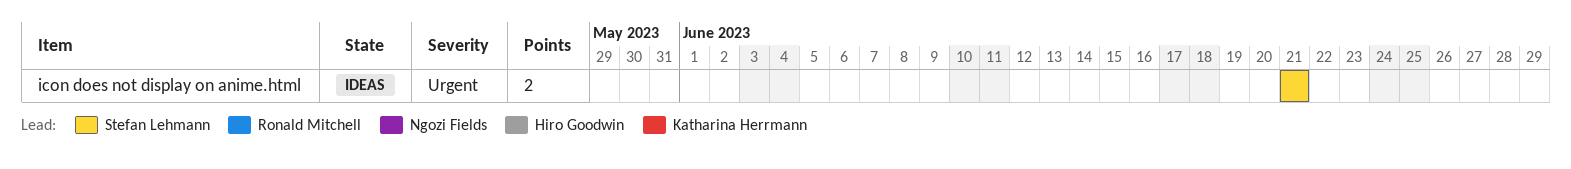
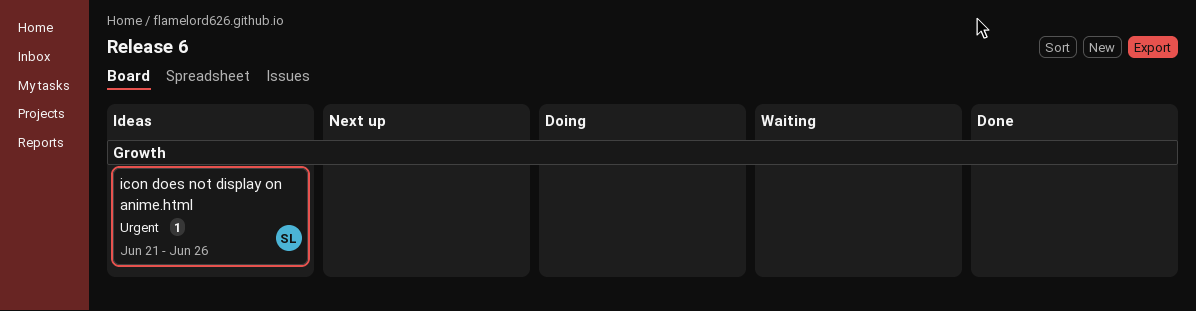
icon does not display on anime.html, estimate: 2 -> 1
icon does not display on anime.html, due: Jun 21 -> Jun 26

